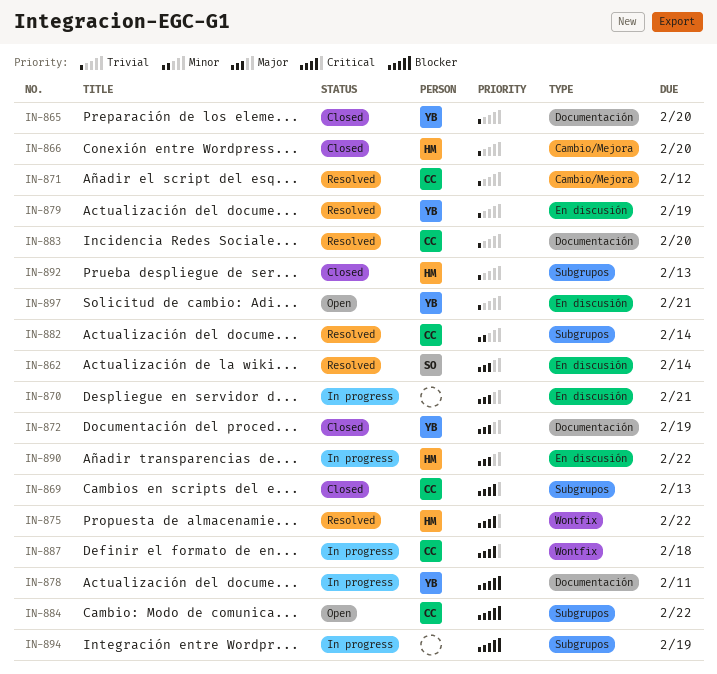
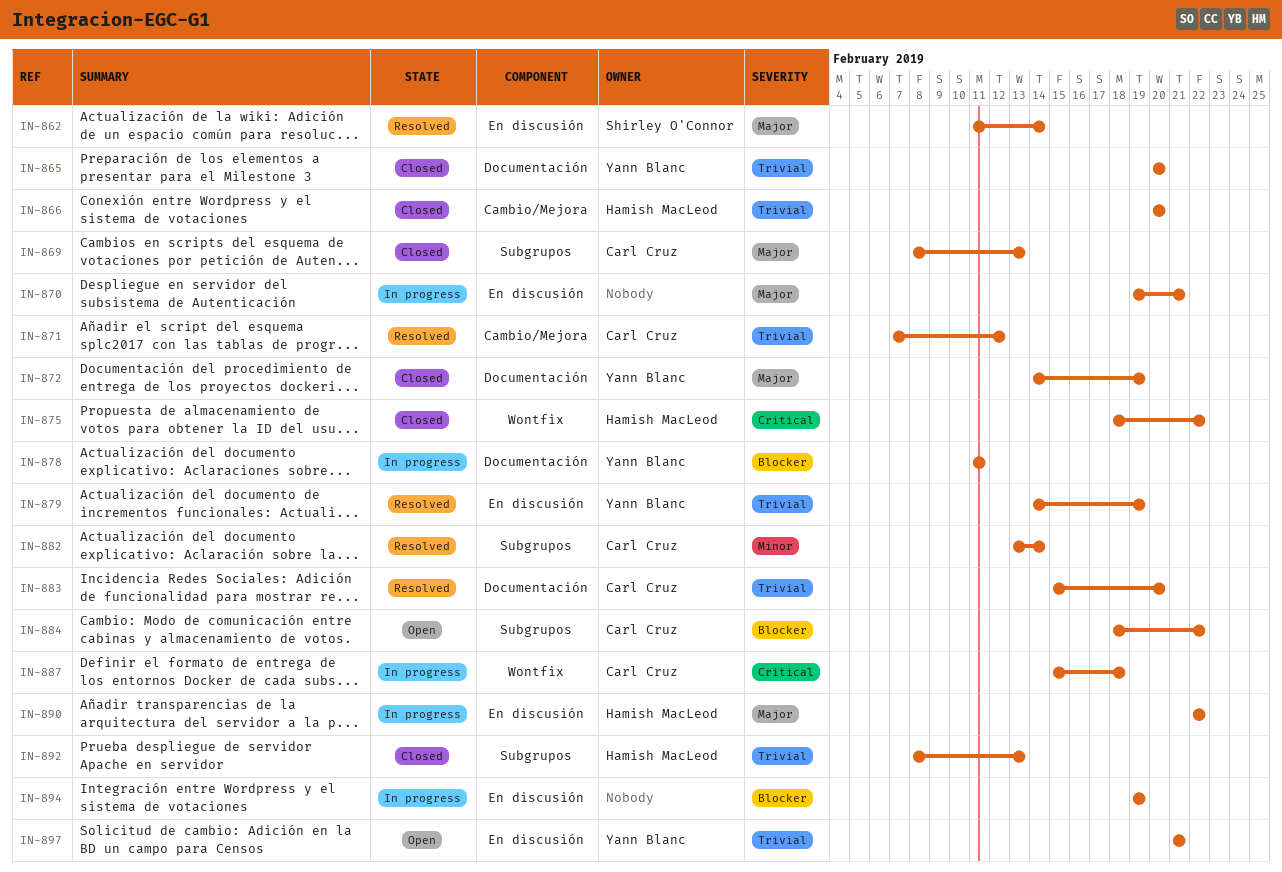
IN-869, priority: Critical -> Major
IN-875, status: Resolved -> Closed
IN-894, label: Subgrupos -> En discusión

